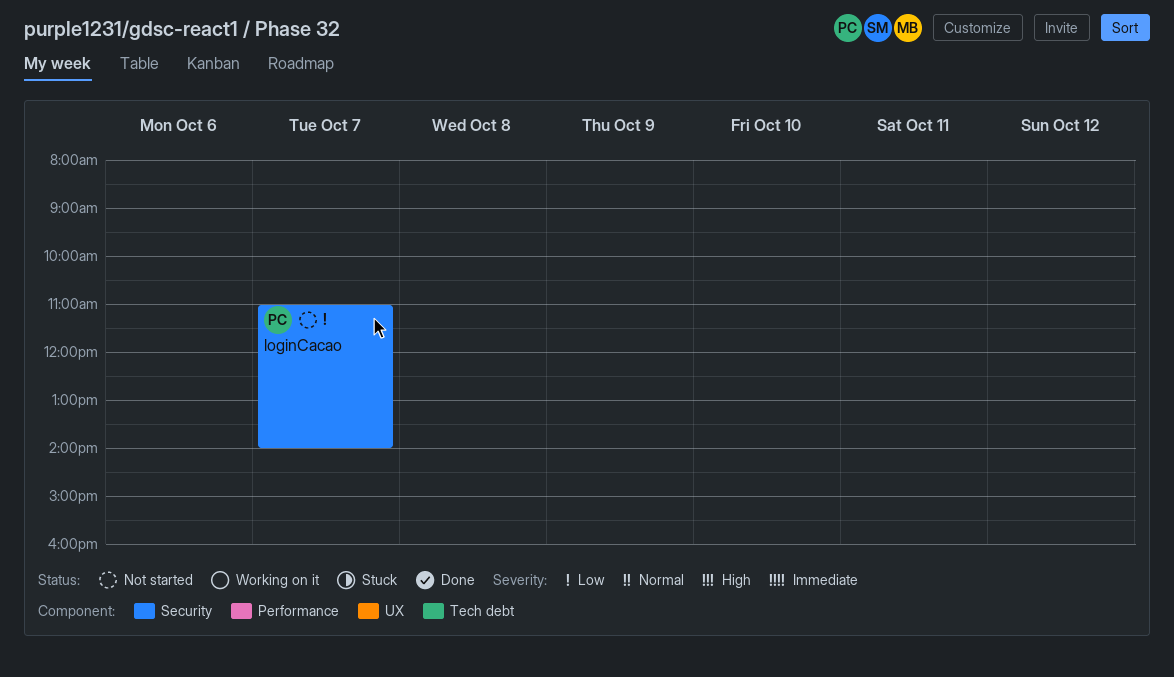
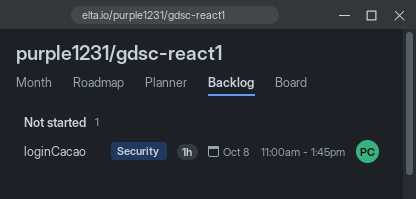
loginCacao, day: Oct 7 -> Oct 8
loginCacao, ends: 14:00 -> 13:45

